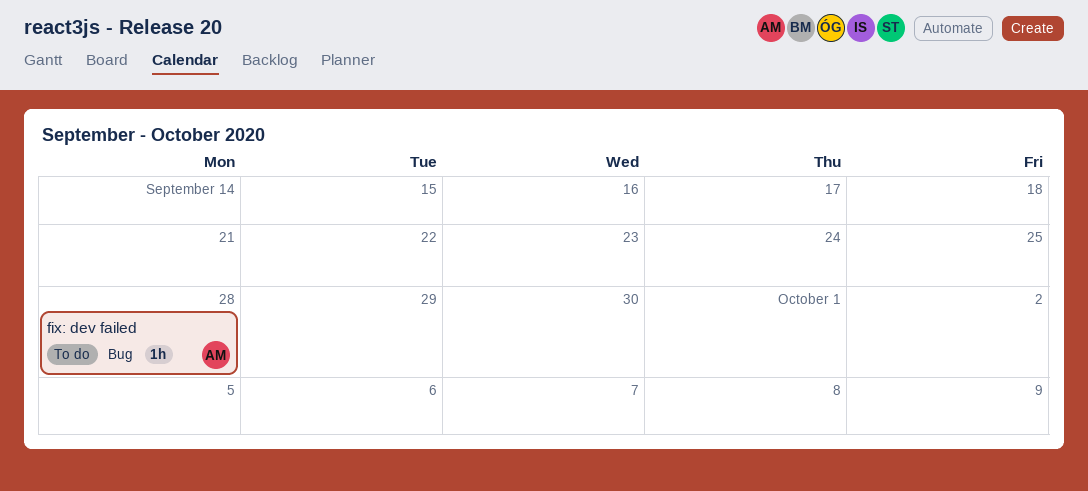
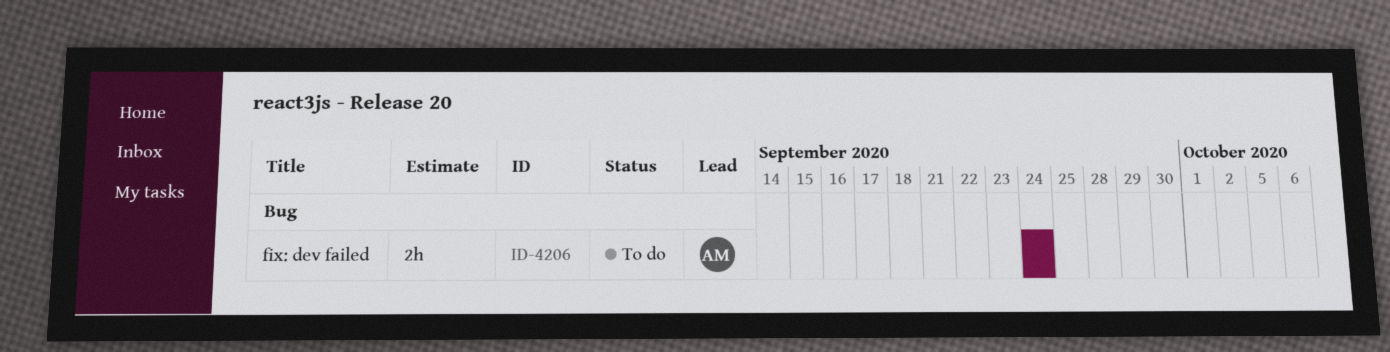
fix: dev failed, estimate: 1h -> 2h
fix: dev failed, due: Sep 28 -> Sep 24

